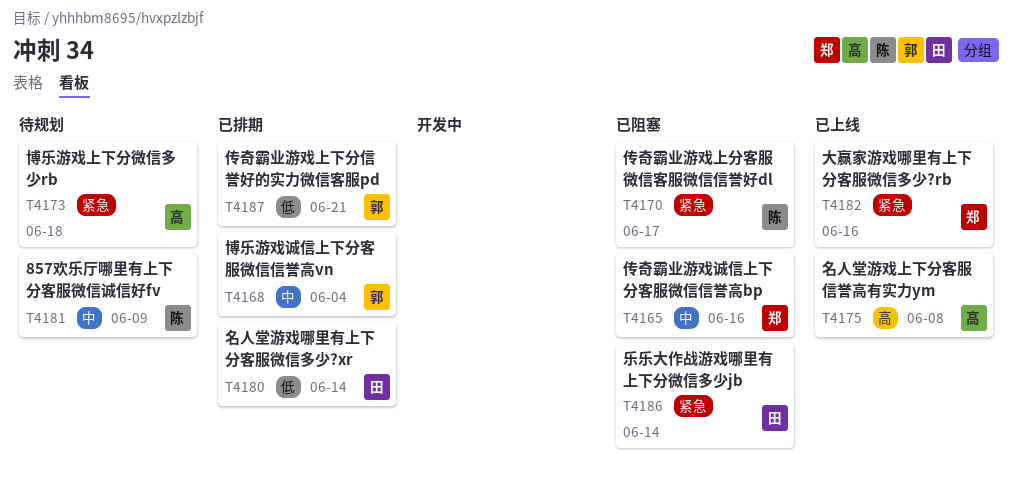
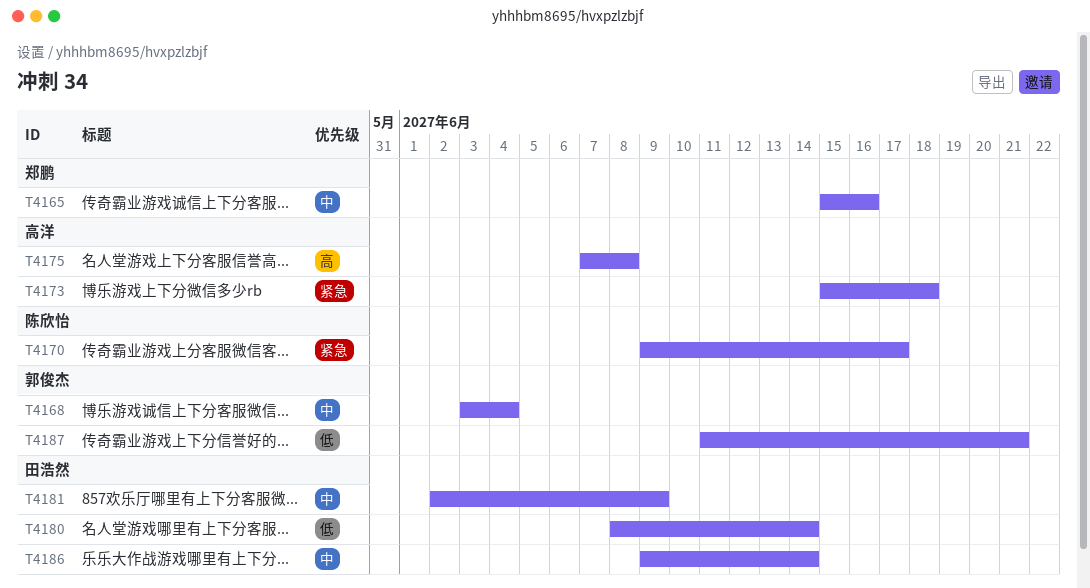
T4181, owner: 陈欣怡 -> 田浩然
T4182: present -> none
T4186, priority: 紧急 -> 中

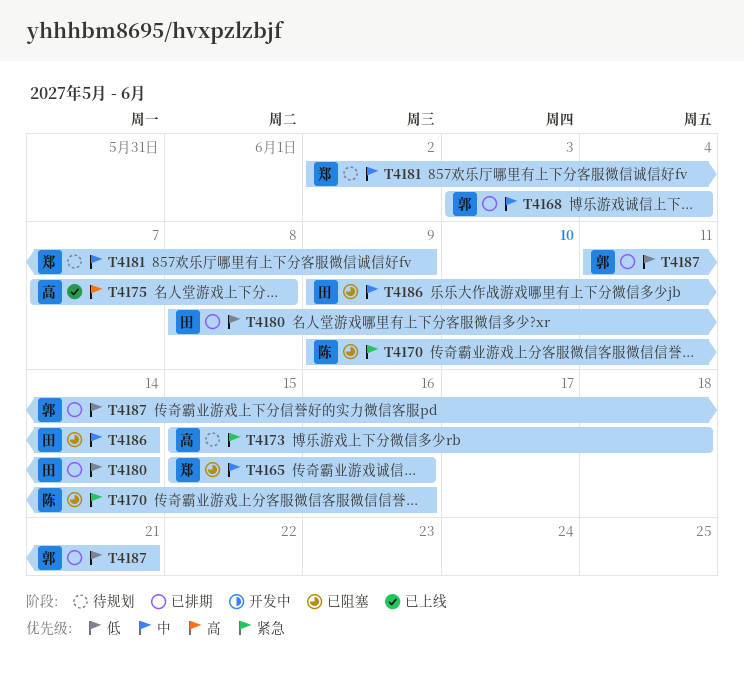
T4170, due: Jun 17 -> Jun 16
T4181, owner: 田浩然 -> 郑鹏

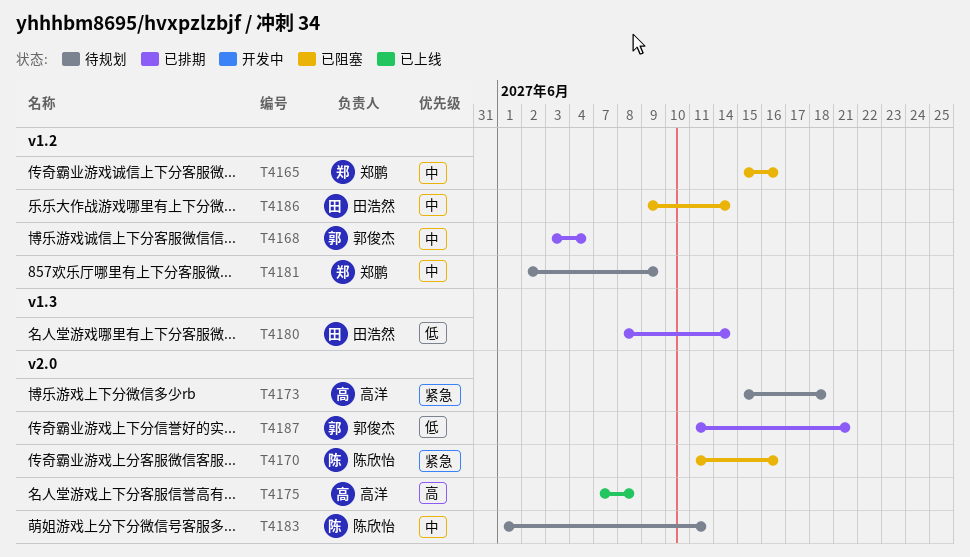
T4170, start: Jun 9 -> Jun 11
T4183: none -> present

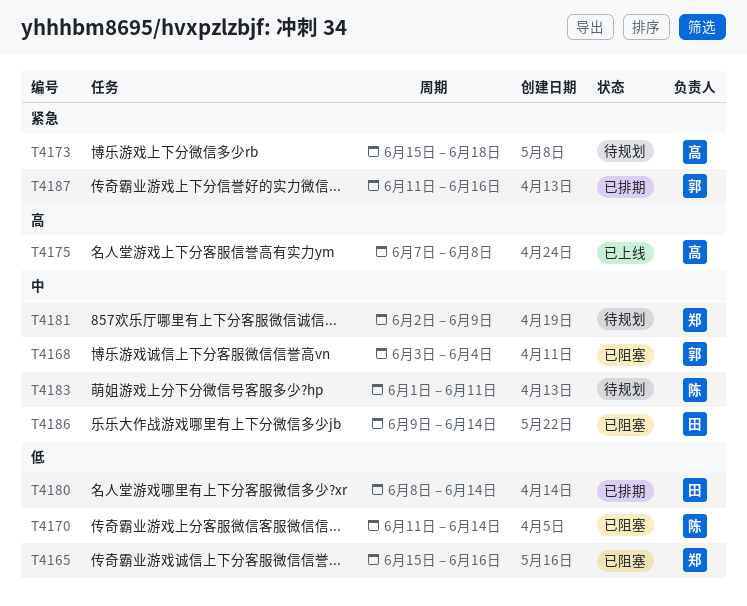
T4165, priority: 中 -> 低
T4168, status: 已排期 -> 已阻塞
T4170, priority: 紧急 -> 低
T4170, due: Jun 16 -> Jun 14
T4187, priority: 低 -> 紧急
T4187, due: Jun 21 -> Jun 16

